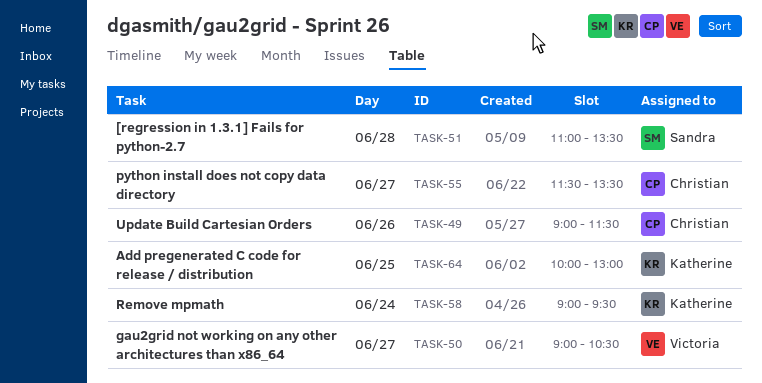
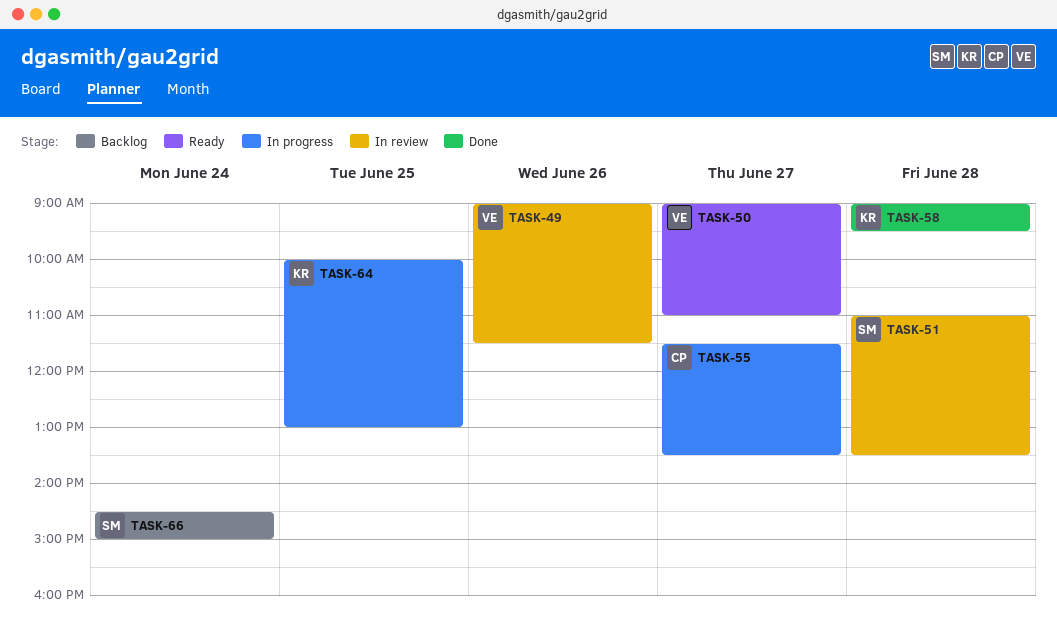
TASK-49, owner: Christian -> Victoria
TASK-50, ends: 10:30 -> 11:00
TASK-58, day: Jun 24 -> Jun 28
TASK-66: none -> present

